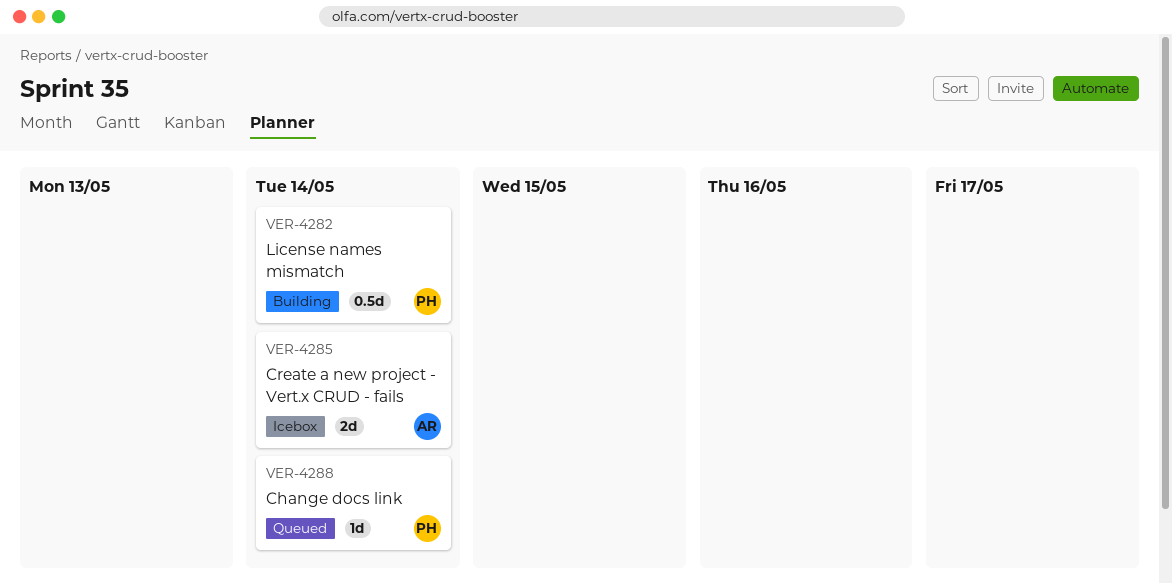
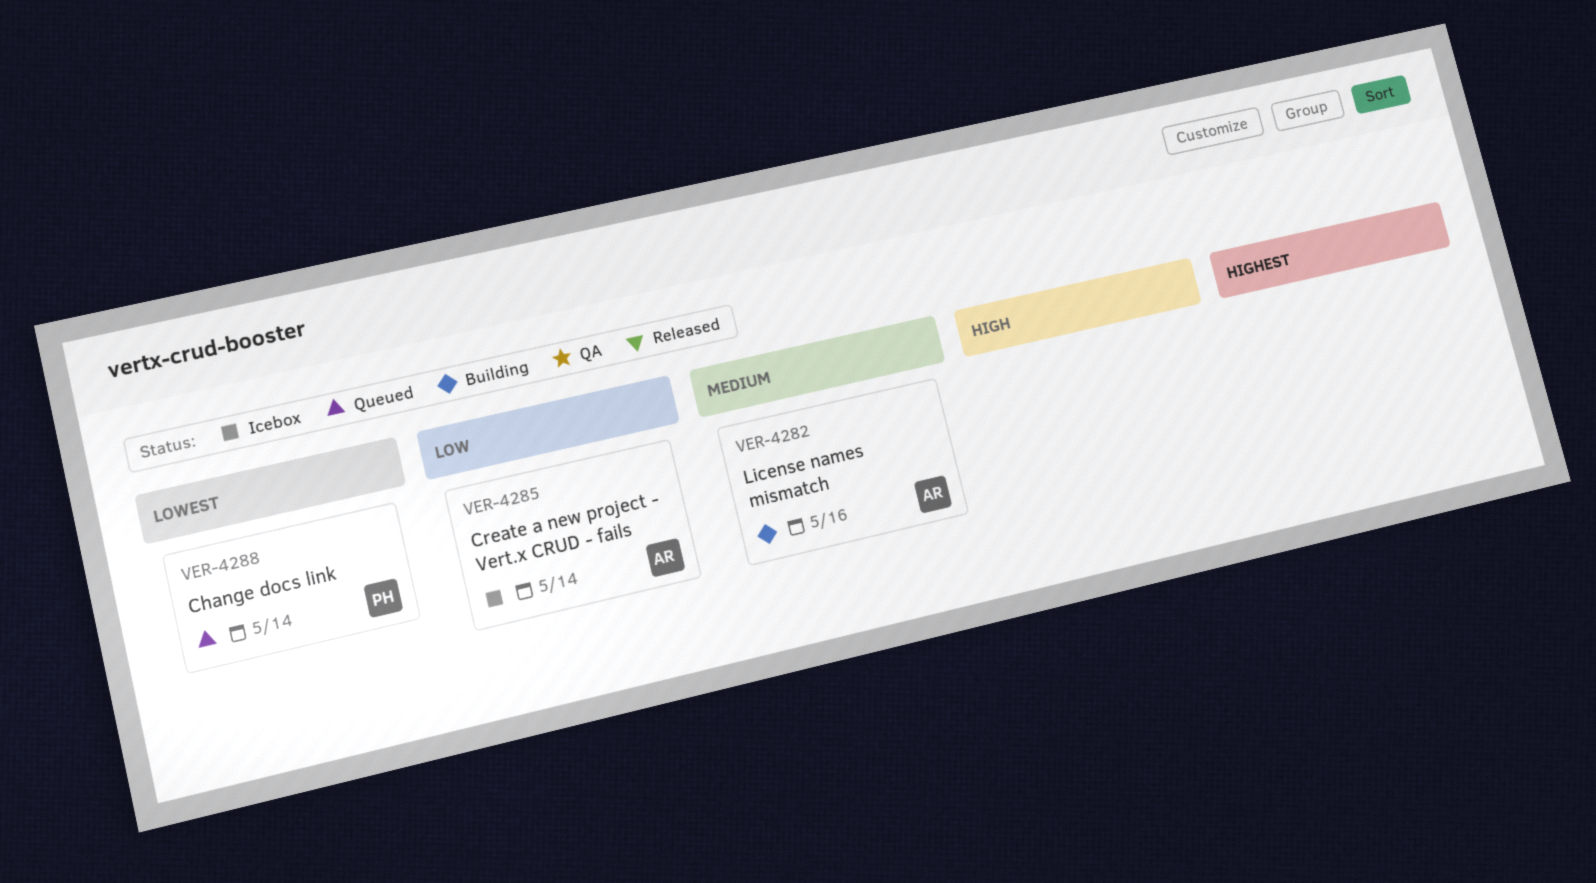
VER-4282, owner: PH -> AR
VER-4282, due: May 14 -> May 16

